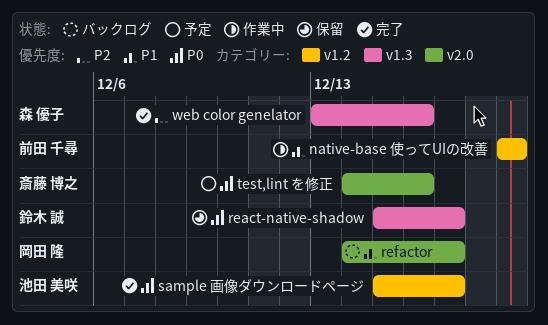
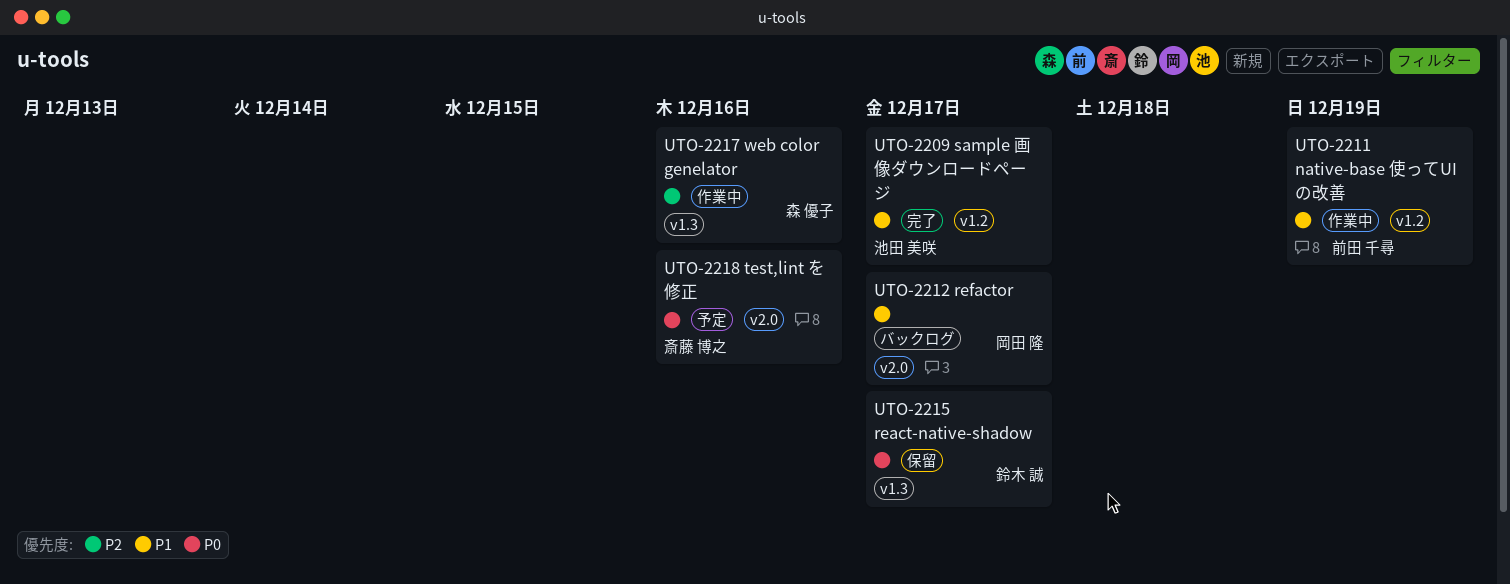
sample 画像ダウンロードページ, priority: P0 -> P1
web color genelator, status: 完了 -> 作業中

